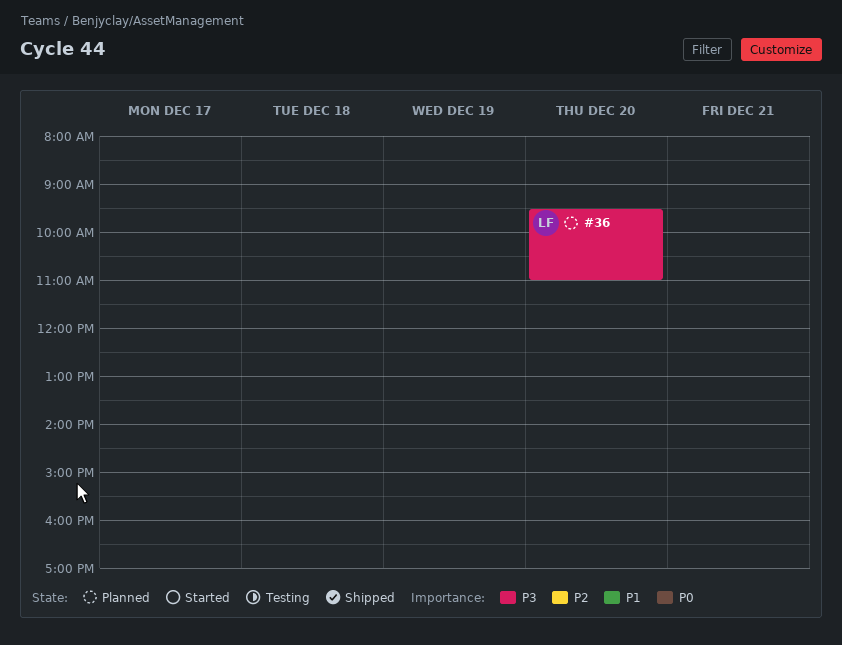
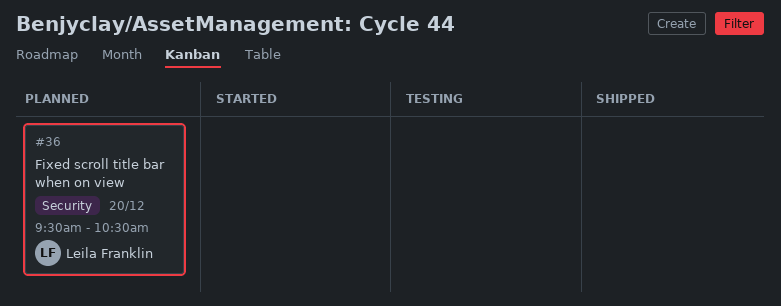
#36, ends: 11:00 -> 10:30

